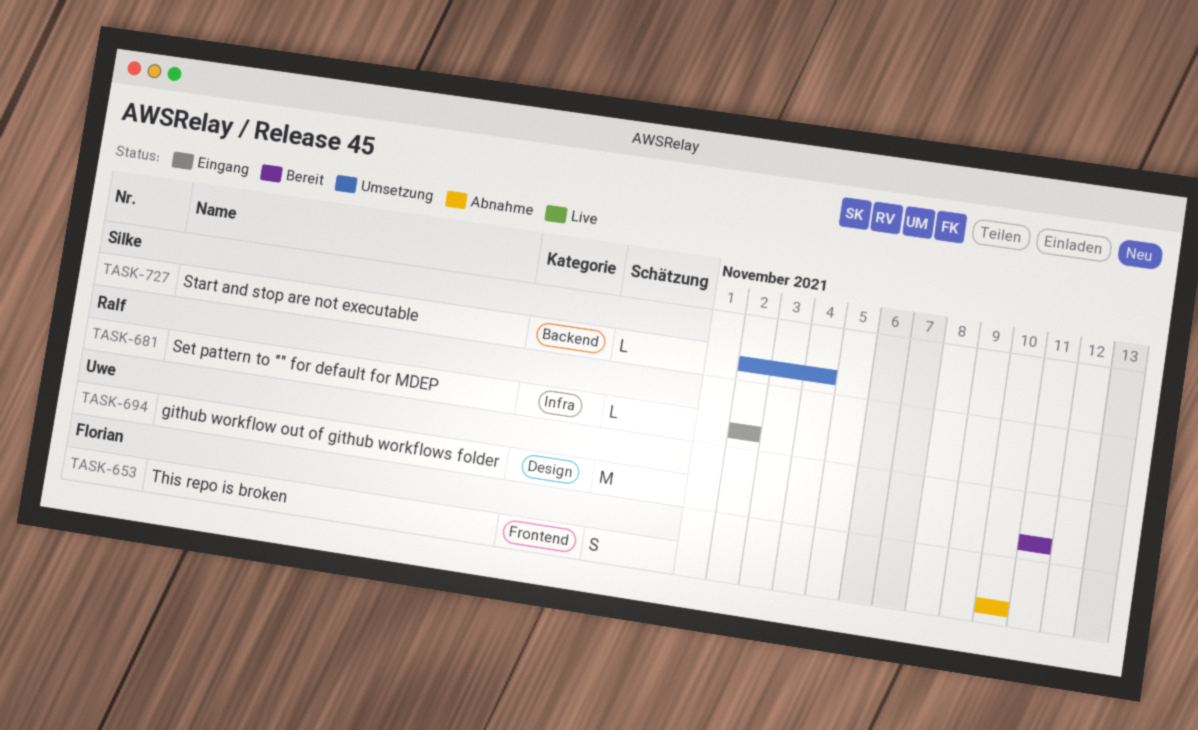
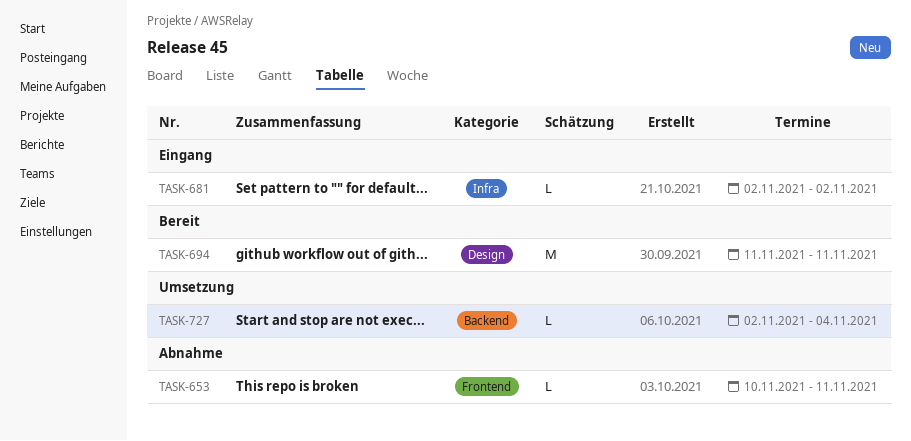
TASK-653, estimate: S -> L
TASK-653, due: Nov 10 -> Nov 11

